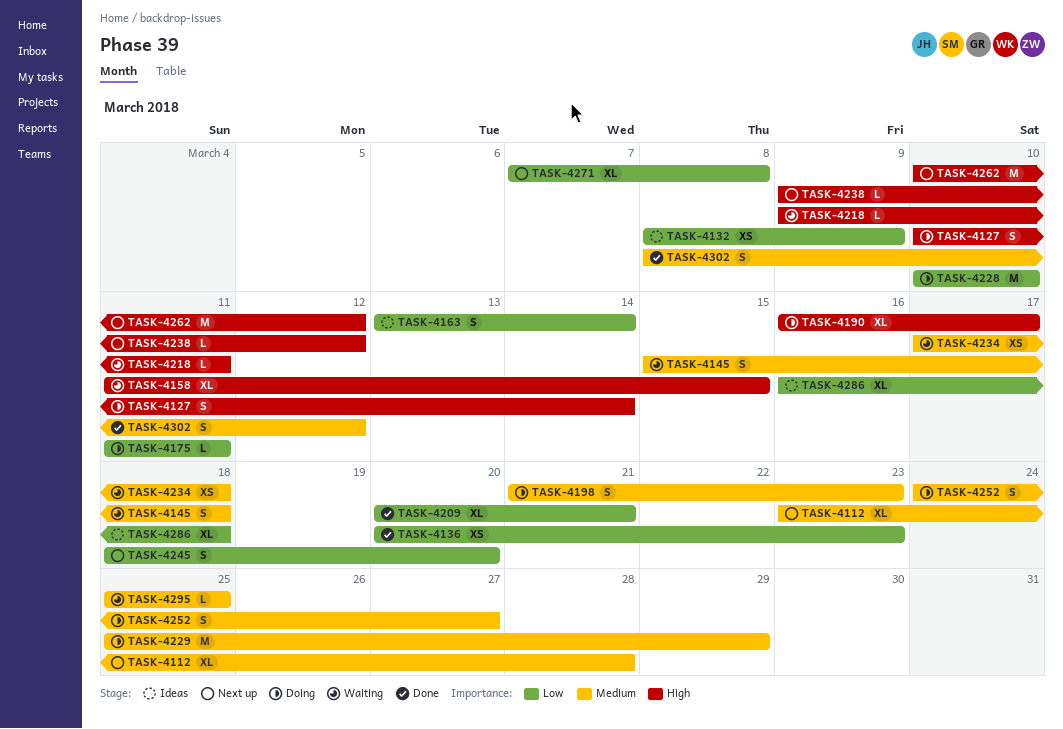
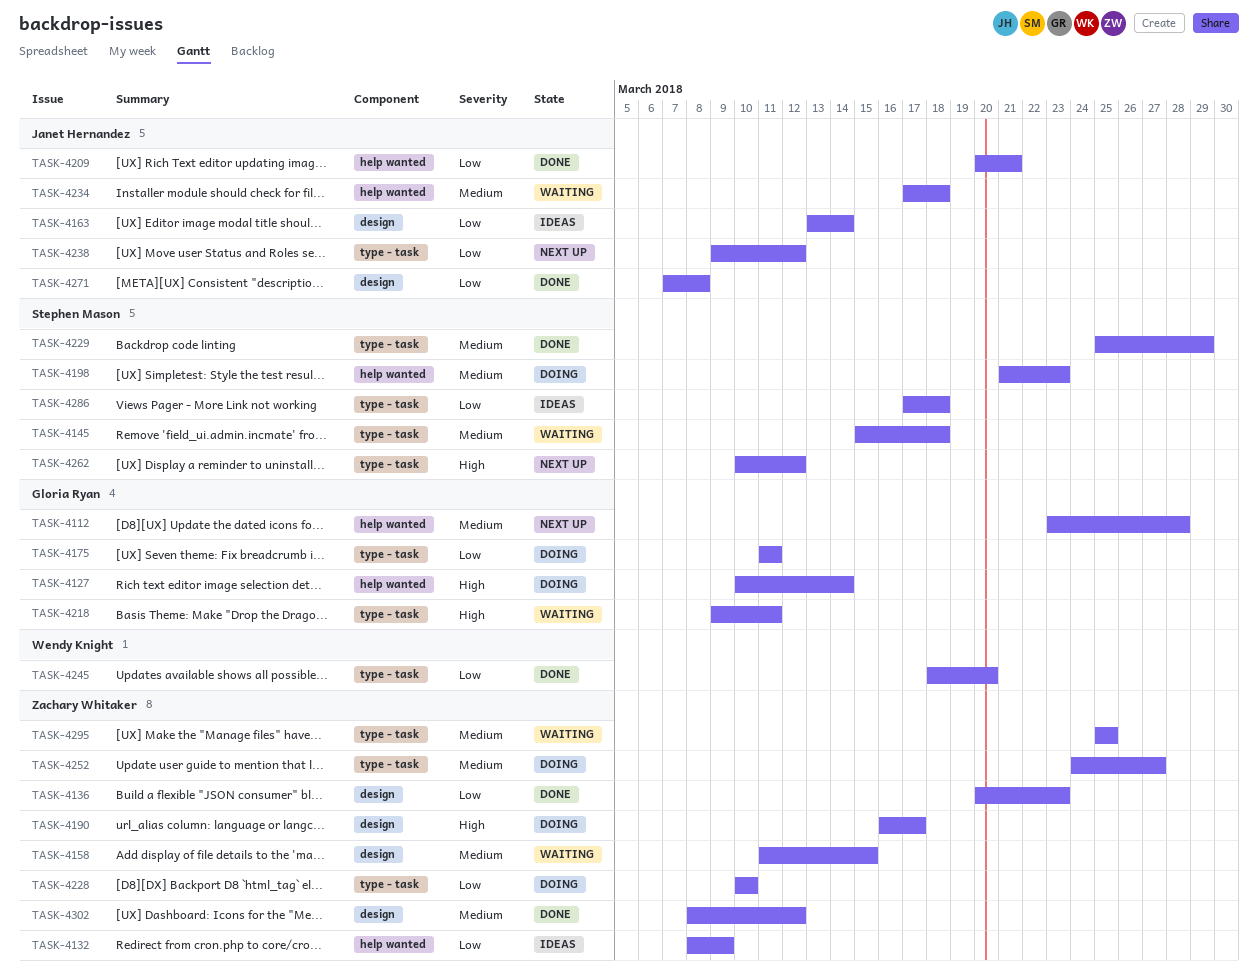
TASK-4158, priority: High -> Medium
TASK-4229, status: Doing -> Done
TASK-4238, priority: High -> Low
TASK-4245, status: Next up -> Done
TASK-4271, status: Next up -> Done
TASK-4286, start: Mar 16 -> Mar 17

